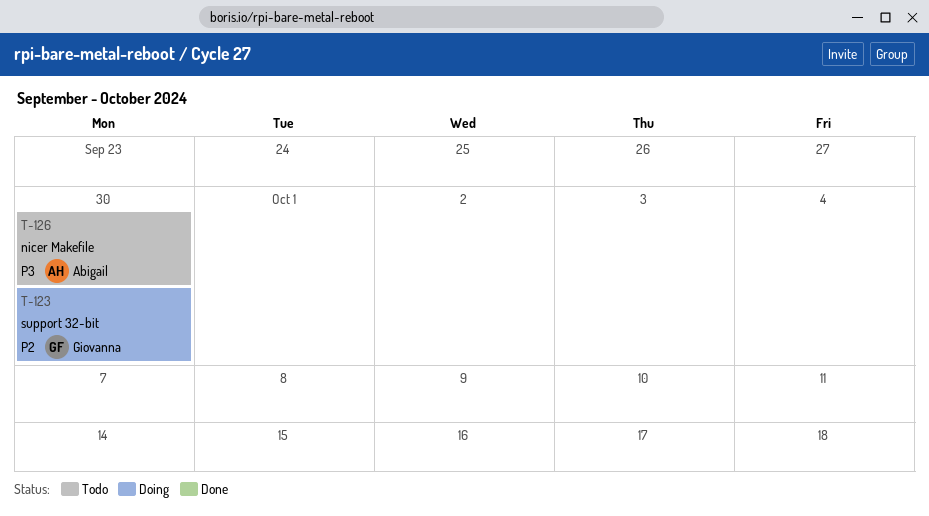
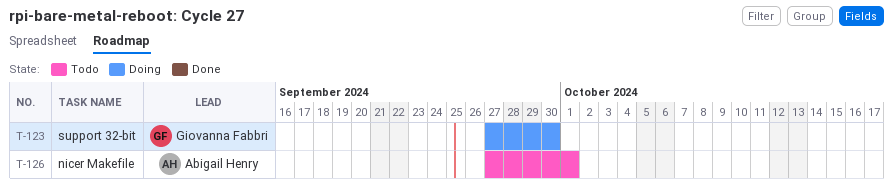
T-126, due: Sep 30 -> Oct 1

